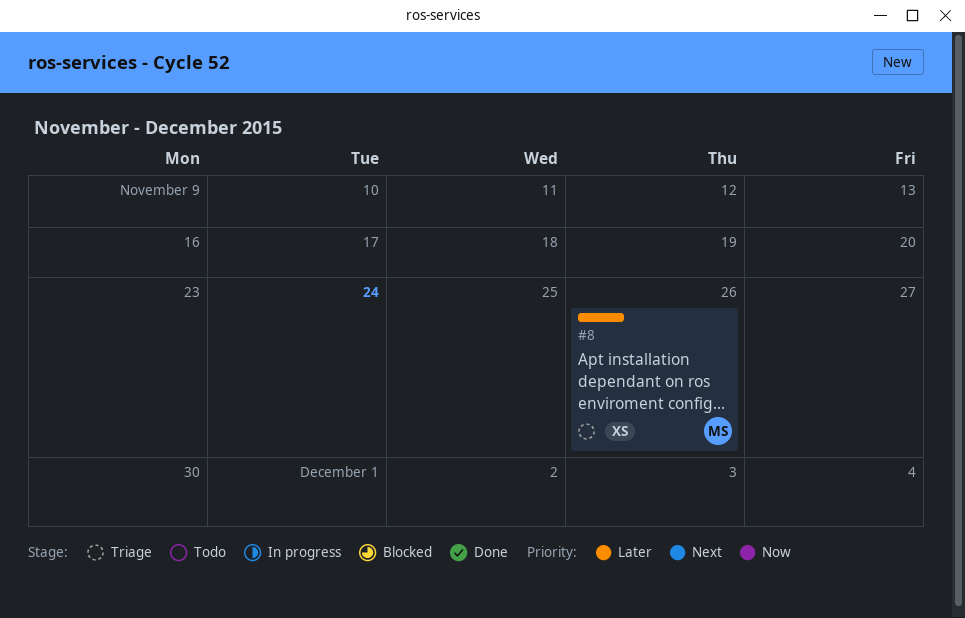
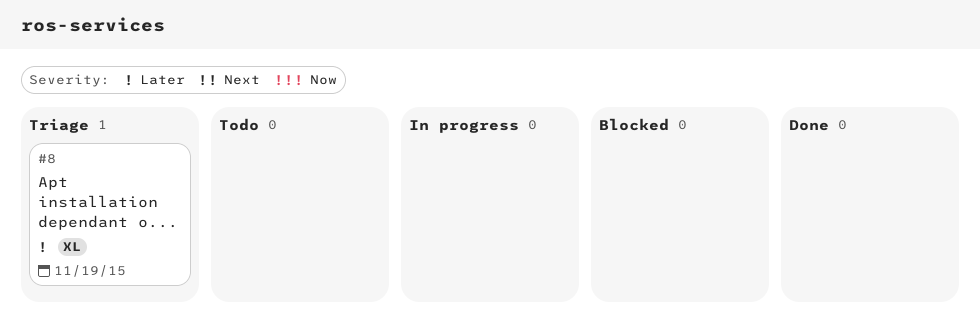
#8, estimate: XS -> XL
#8, due: Nov 26 -> Nov 19

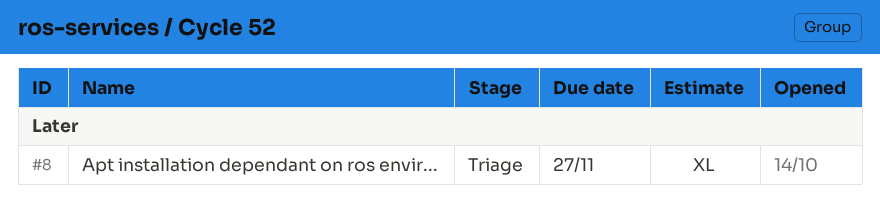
#8, due: Nov 19 -> Nov 27

